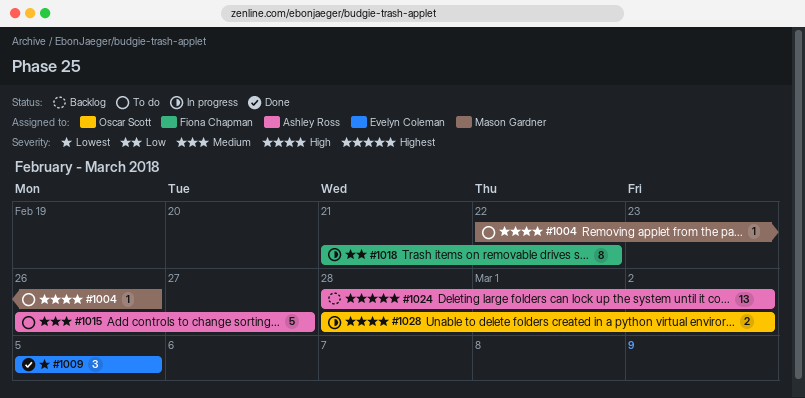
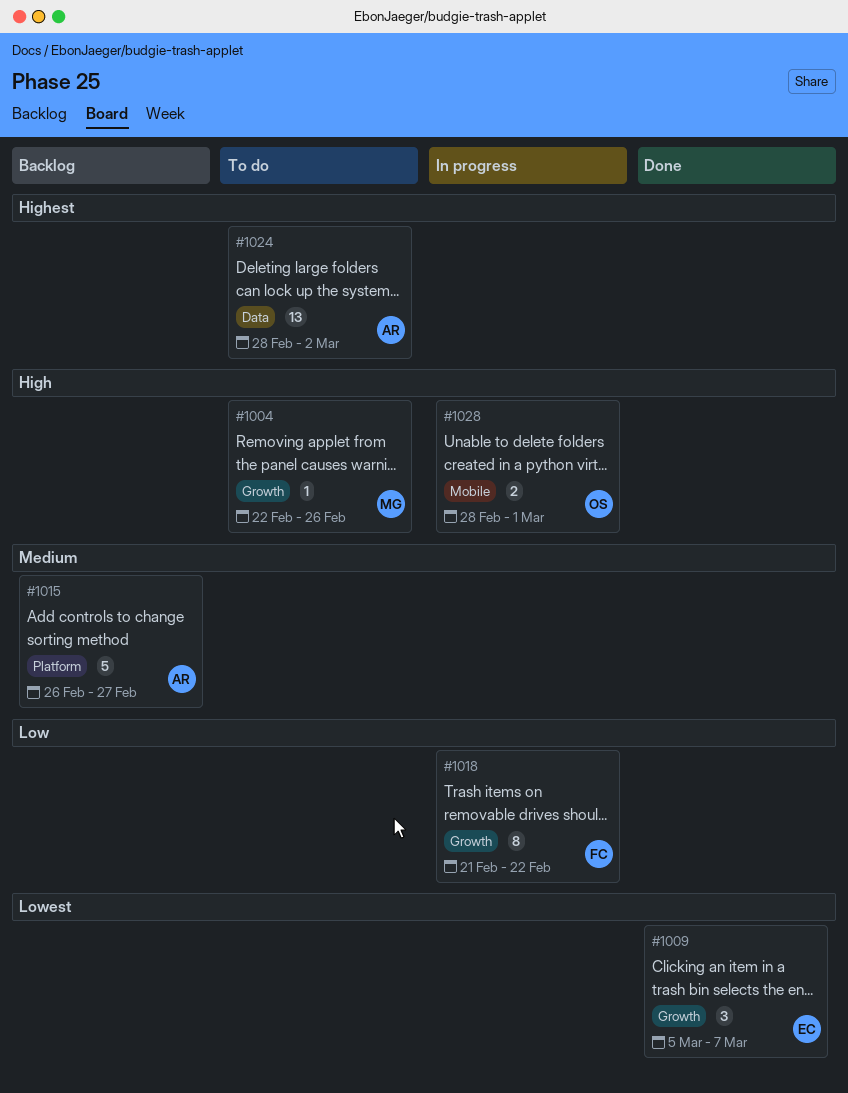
#1009, due: Mar 5 -> Mar 7
#1015, status: To do -> Backlog
#1024, status: Backlog -> To do
#1028, due: Mar 2 -> Mar 1

